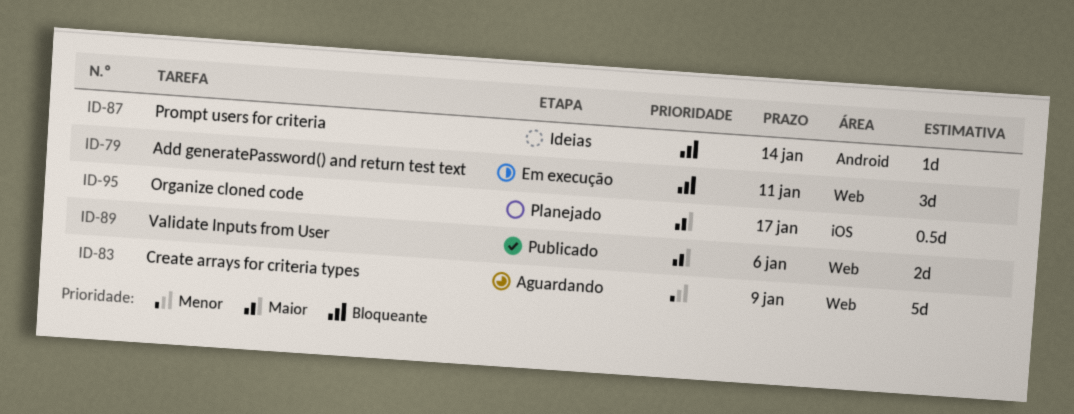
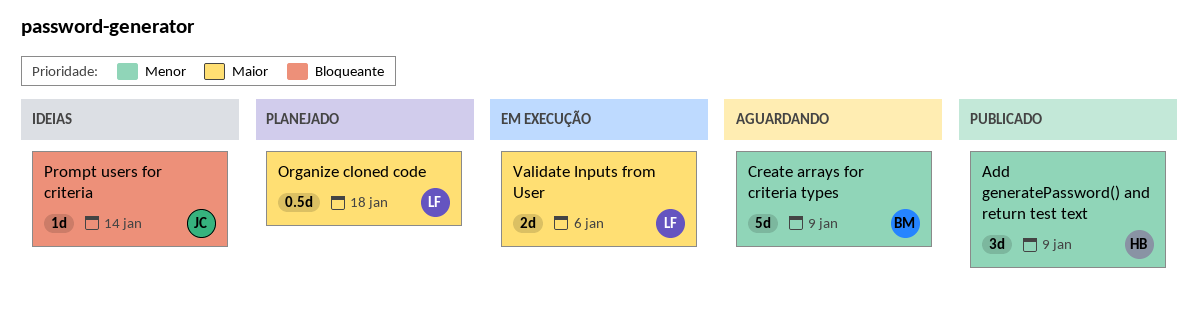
Add generatePassword() and return test text, status: Em execução -> Publicado
Add generatePassword() and return test text, priority: Bloqueante -> Menor
Add generatePassword() and return test text, due: Jan 11 -> Jan 9
Organize cloned code, due: Jan 17 -> Jan 18
Validate Inputs from User, status: Publicado -> Em execução

